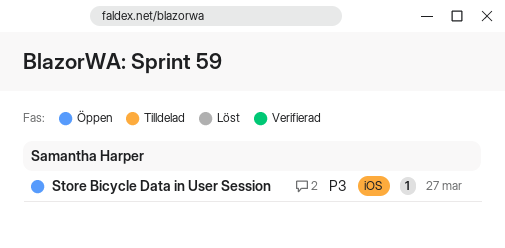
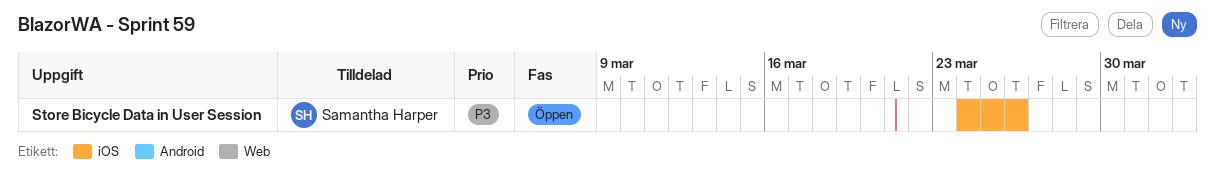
Store Bicycle Data in User Session, due: Mar 27 -> Mar 26

